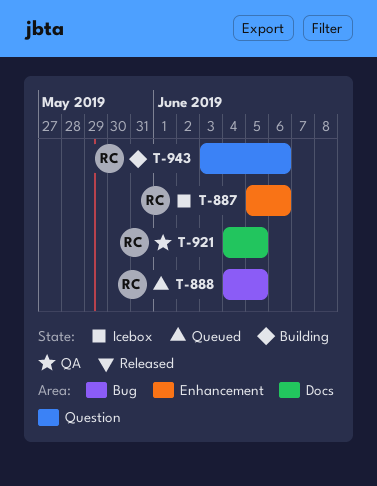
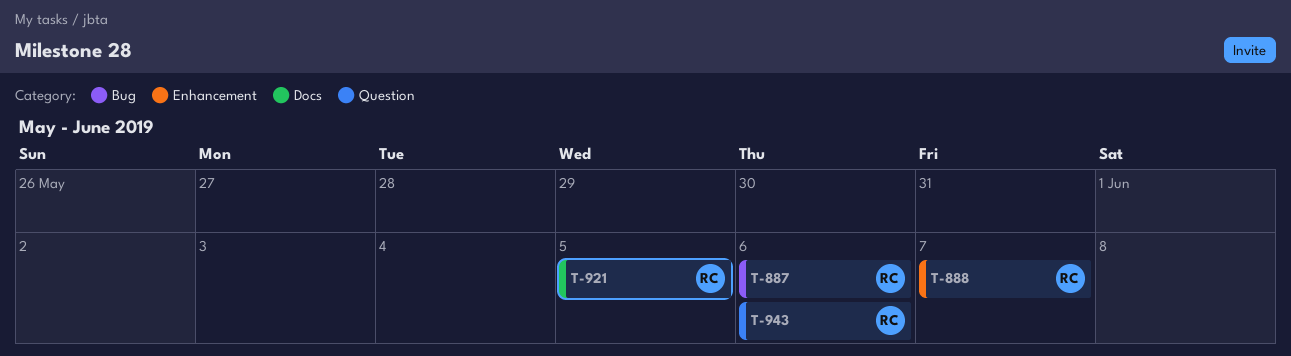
T-887, label: Enhancement -> Bug
T-888, label: Bug -> Enhancement
T-888, due: Jun 5 -> Jun 7

